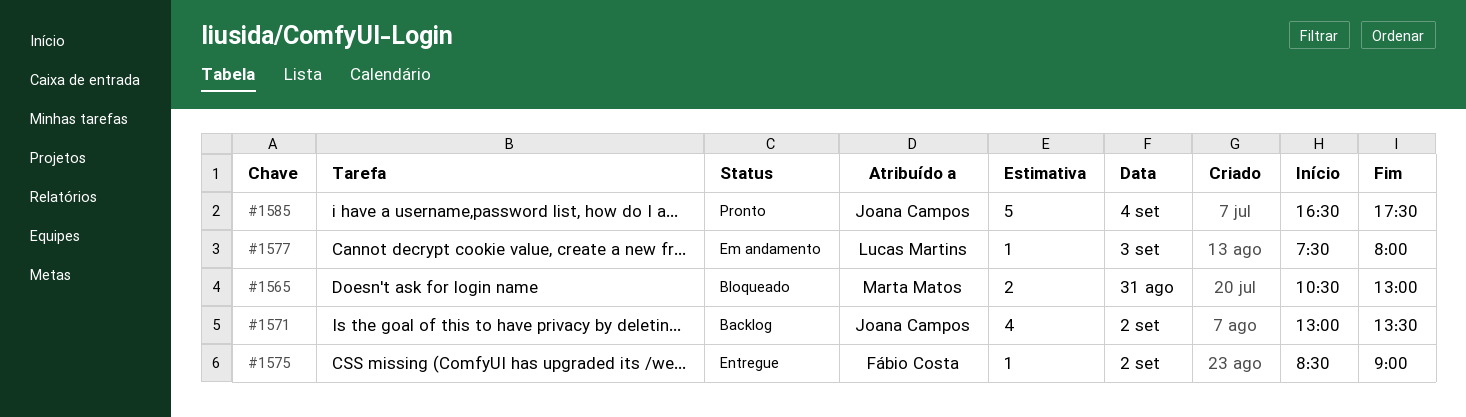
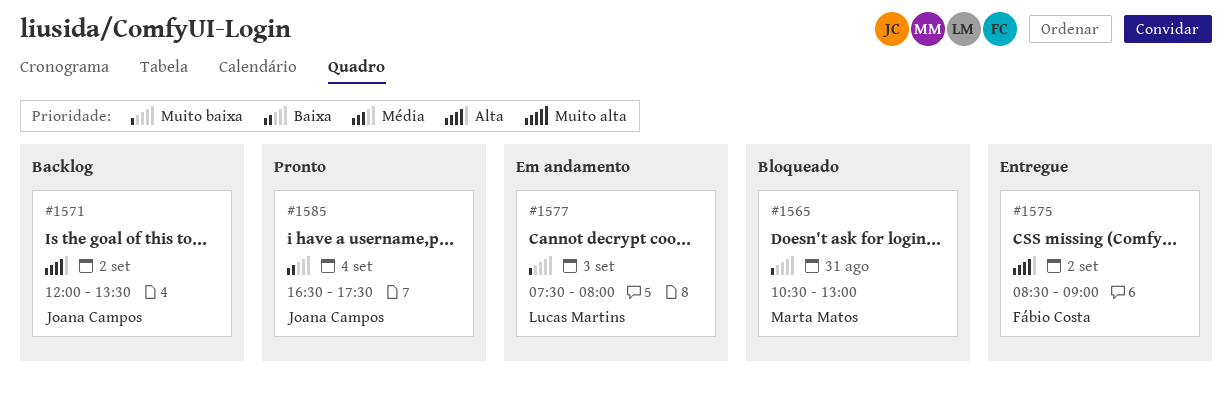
#1571, begins: 13:00 -> 12:00

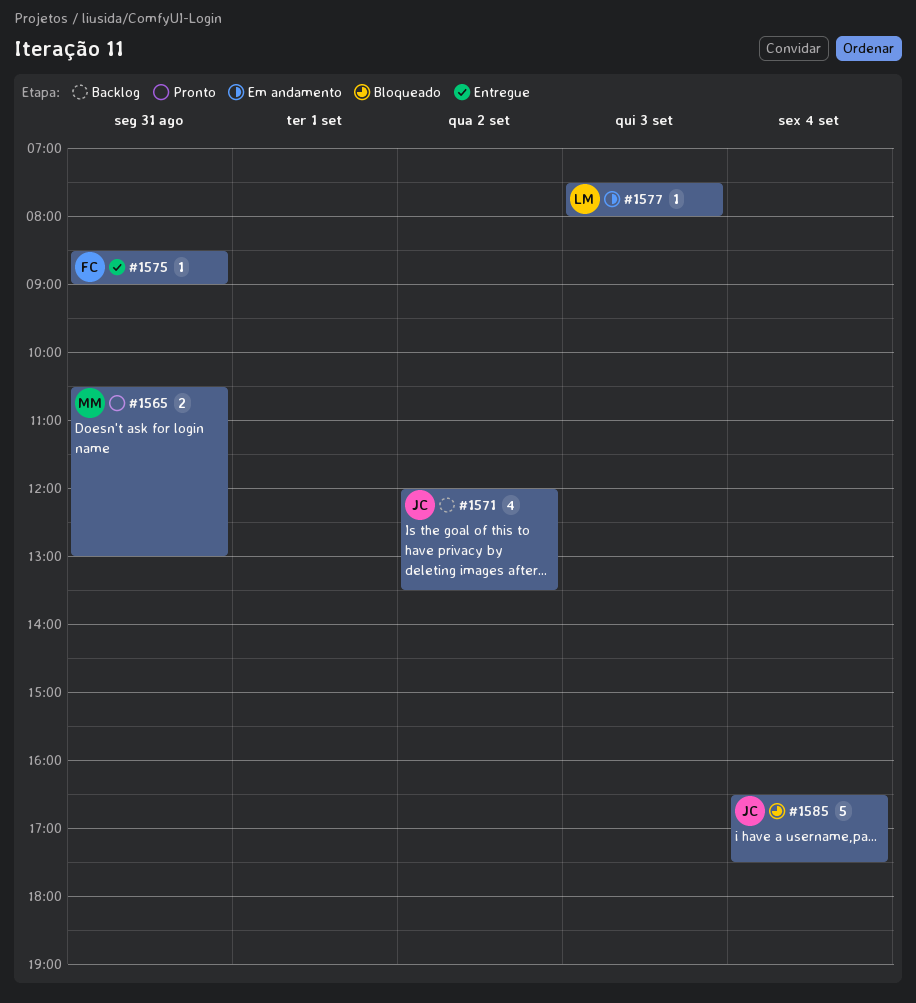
#1565, status: Bloqueado -> Pronto
#1575, day: Sep 2 -> Aug 31
#1585, status: Pronto -> Bloqueado

